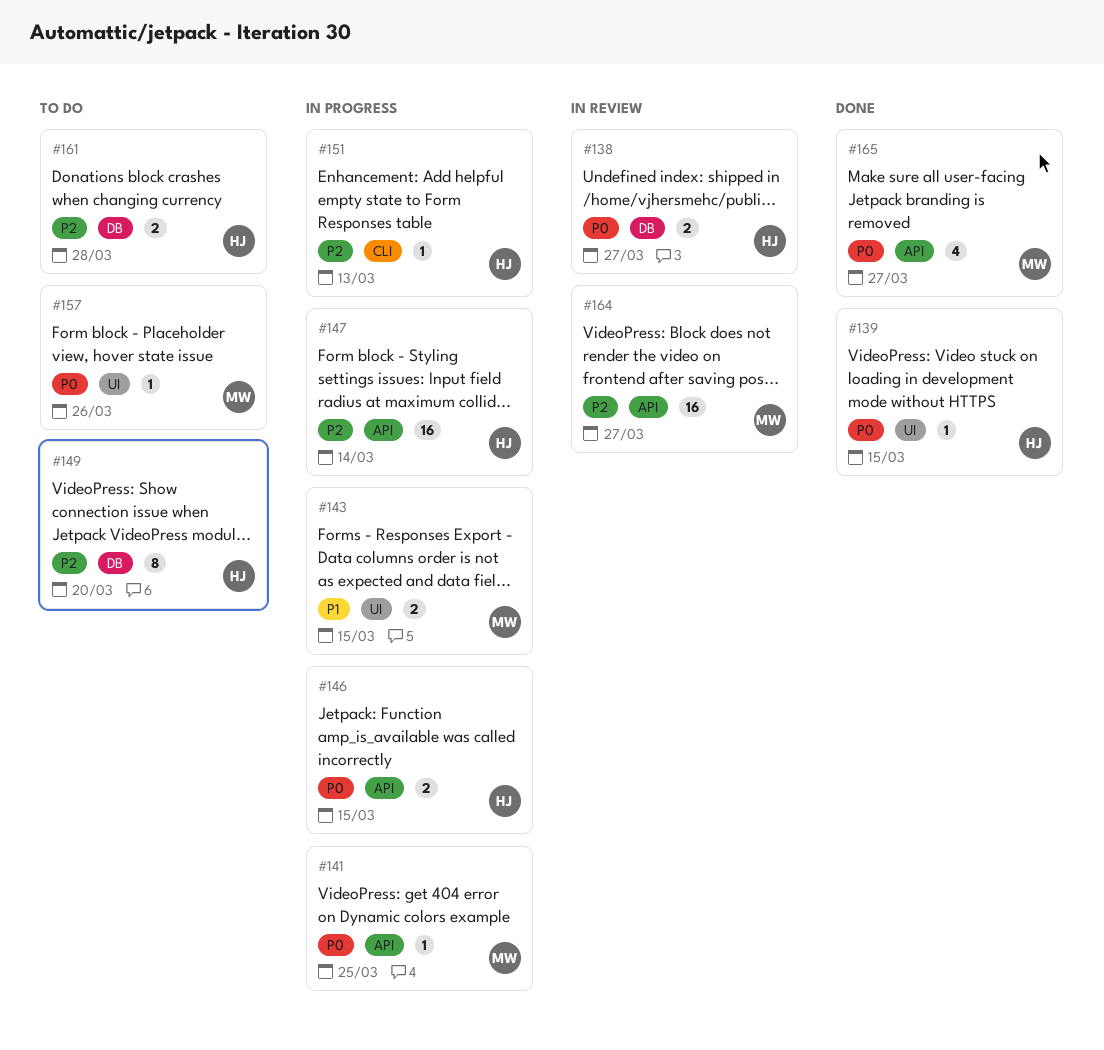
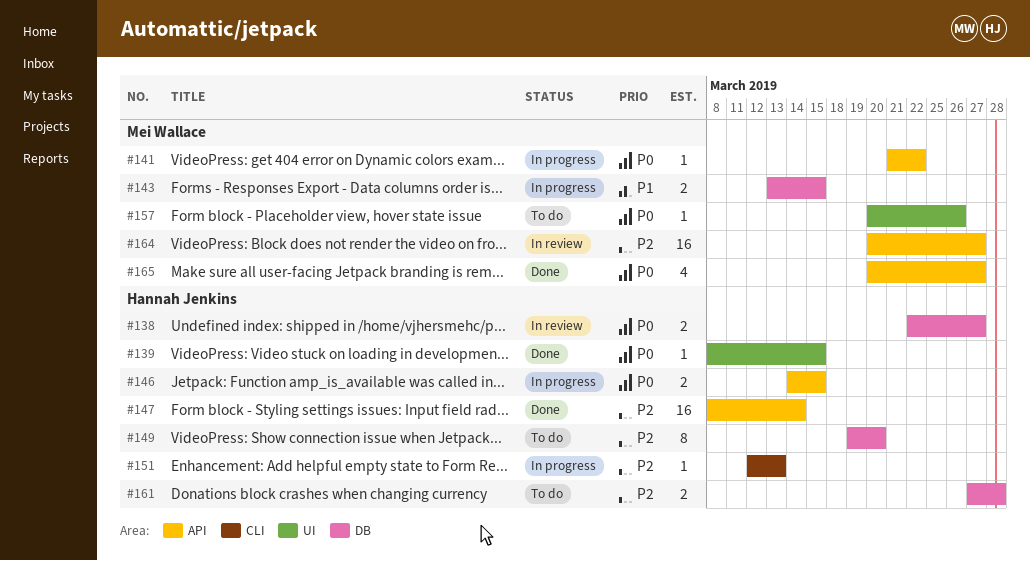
#141, due: Mar 25 -> Mar 22
#143, label: UI -> DB
#147, status: In progress -> Done

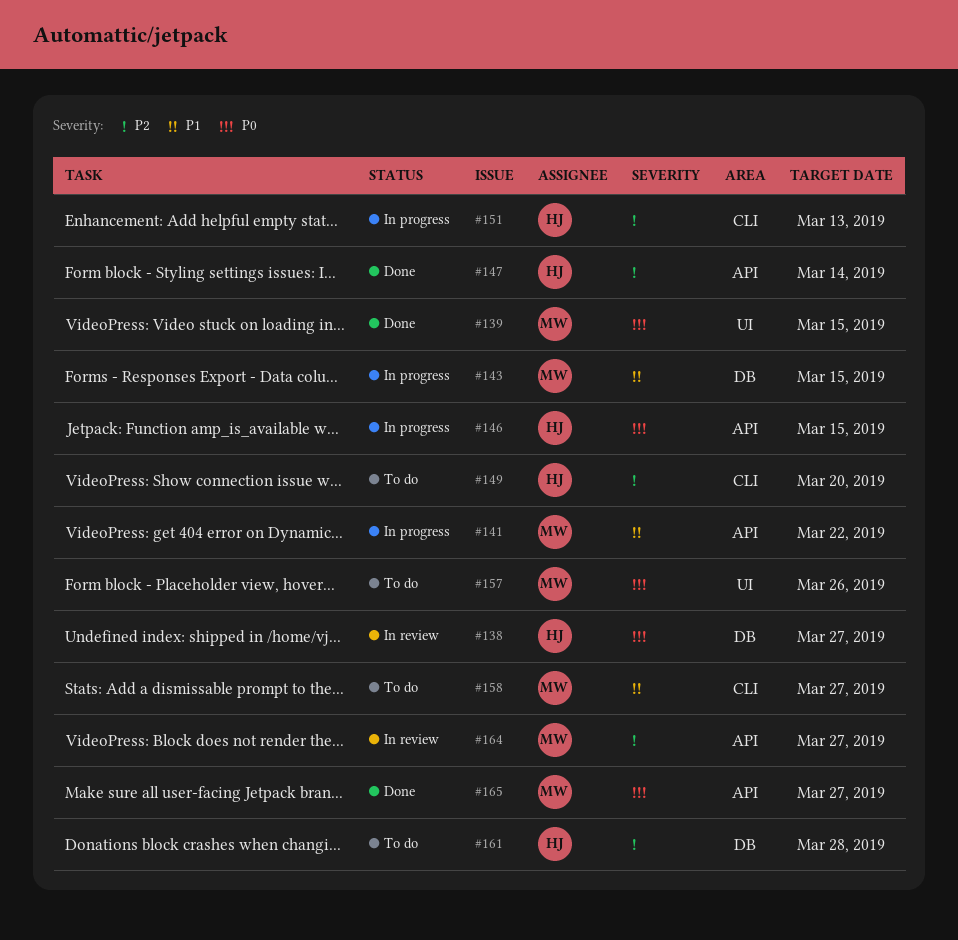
#139, owner: Hannah Jenkins -> Mei Wallace
#141, priority: P0 -> P1
#149, label: DB -> CLI
#158: none -> present

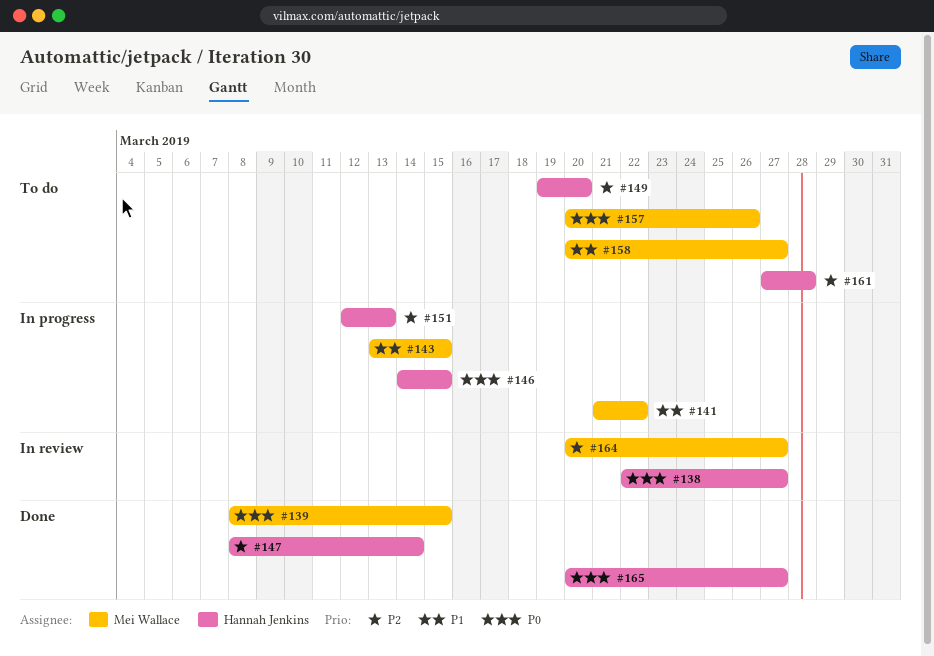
#165, owner: Mei Wallace -> Hannah Jenkins

